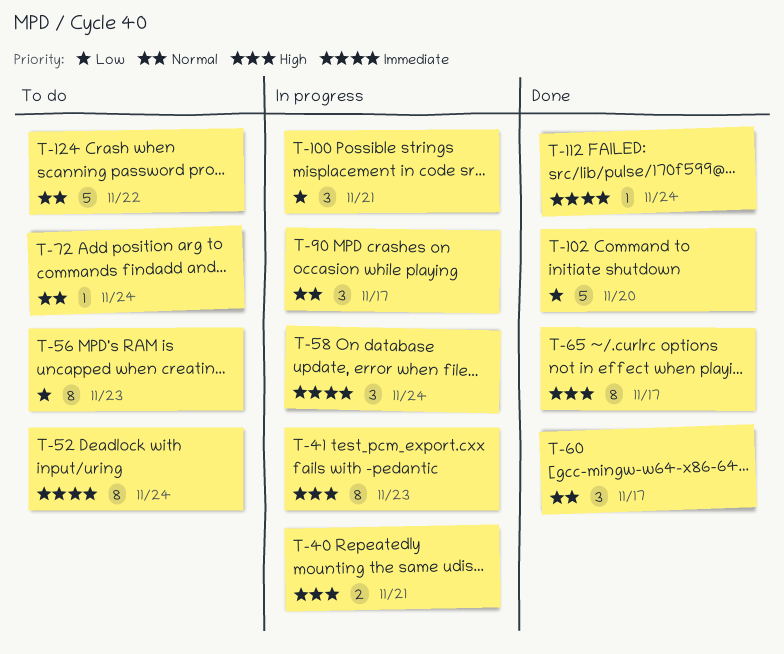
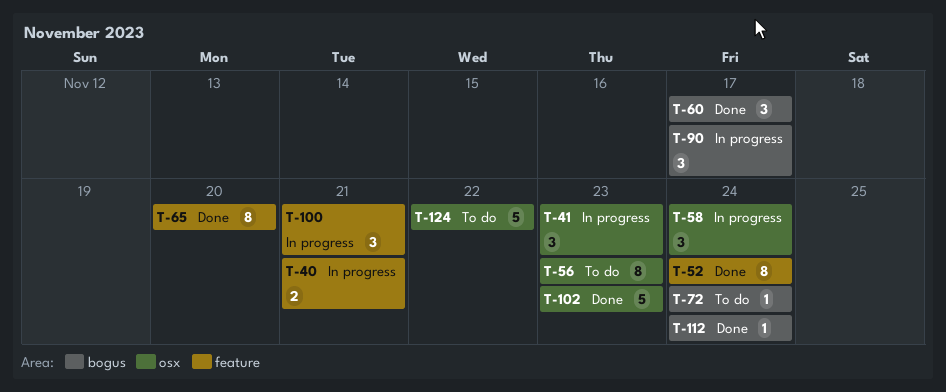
T-41, estimate: 8 -> 3
T-52, status: To do -> Done
T-65, due: Nov 17 -> Nov 20
T-102, due: Nov 20 -> Nov 23

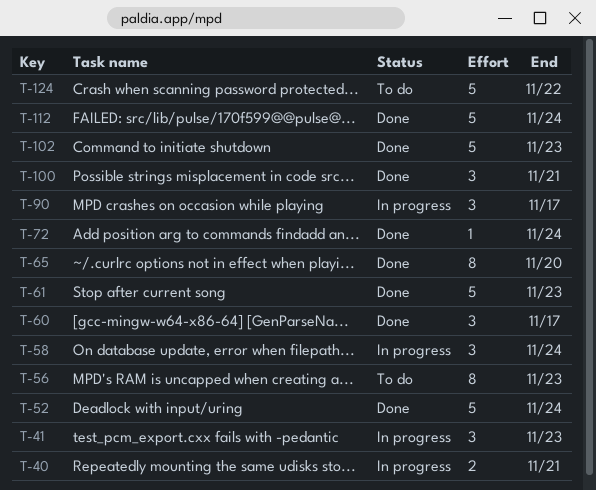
T-52, estimate: 8 -> 5
T-61: none -> present
T-72, status: To do -> Done
T-100, status: In progress -> Done
T-112, estimate: 1 -> 5

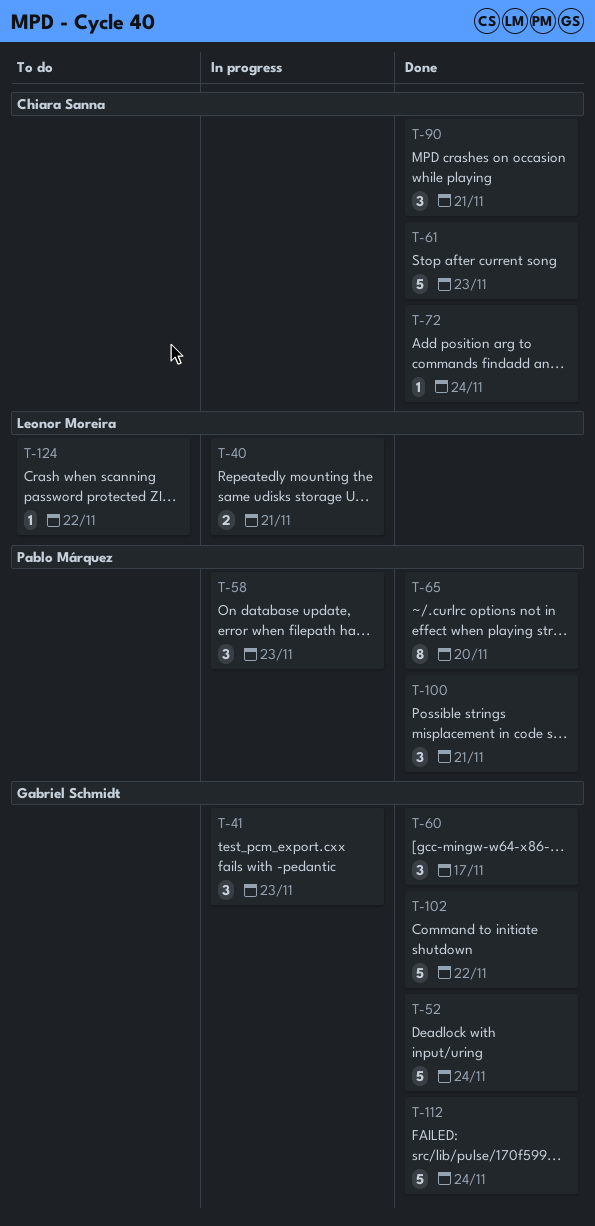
T-56: present -> none
T-58, due: Nov 24 -> Nov 23
T-90, status: In progress -> Done
T-90, due: Nov 17 -> Nov 21
T-102, due: Nov 23 -> Nov 22
T-124, estimate: 5 -> 1

